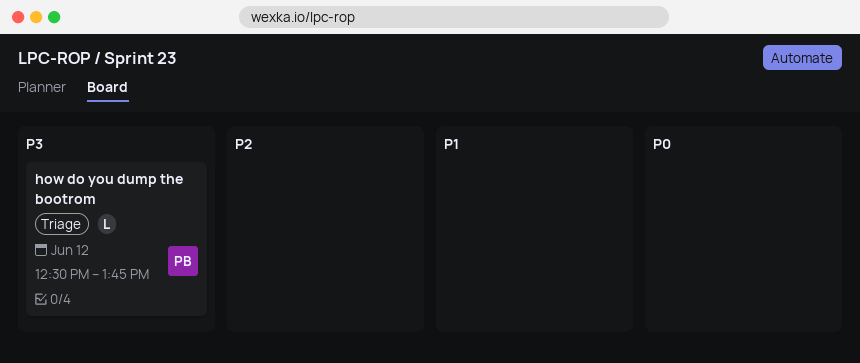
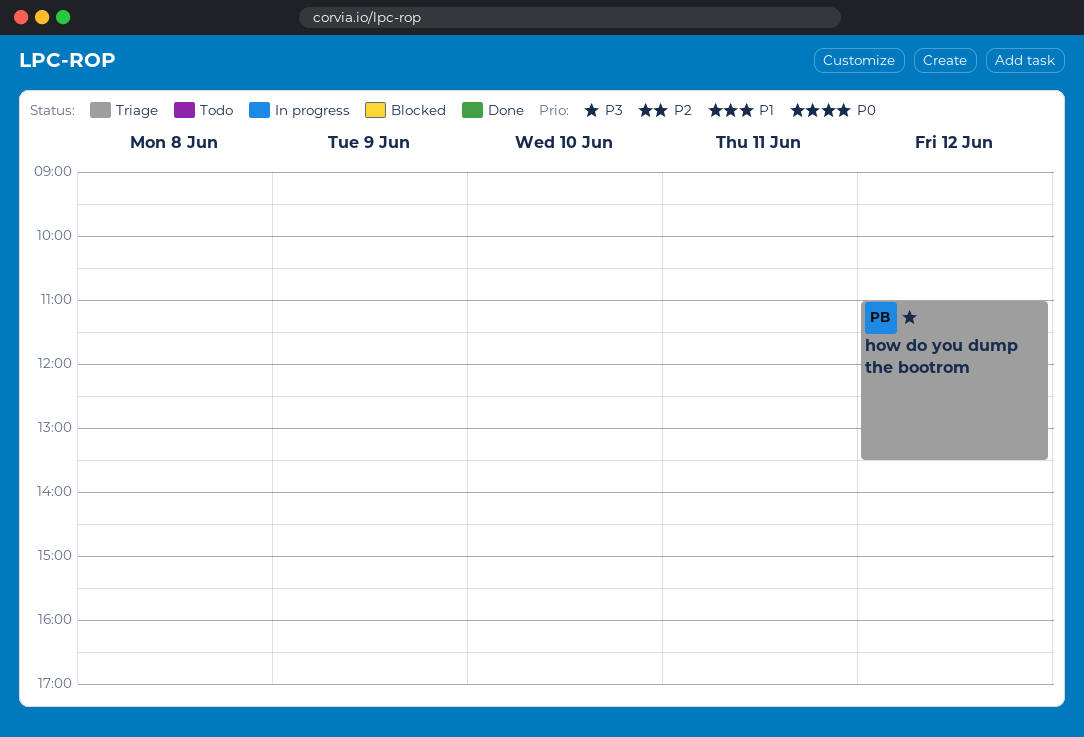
how do you dump the bootrom, begins: 12:30 -> 11:00
how do you dump the bootrom, ends: 13:45 -> 13:30

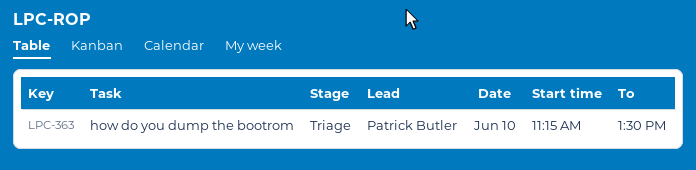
how do you dump the bootrom, day: Jun 12 -> Jun 10
how do you dump the bootrom, begins: 11:00 -> 11:15

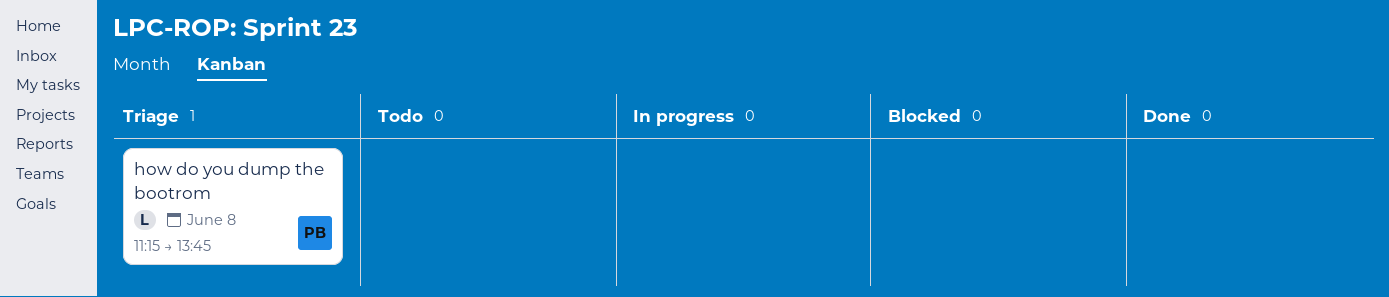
how do you dump the bootrom, day: Jun 10 -> Jun 8
how do you dump the bootrom, ends: 13:30 -> 13:45

